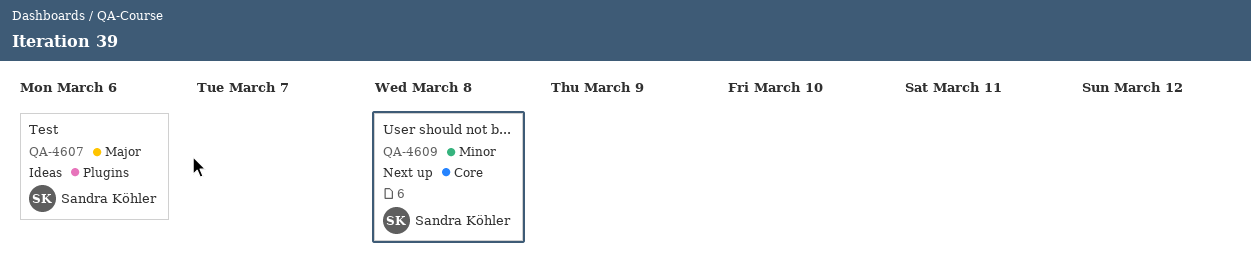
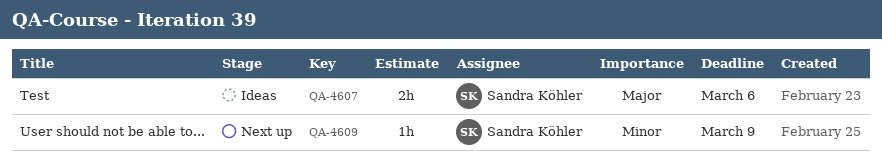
QA-4609, due: Mar 8 -> Mar 9

